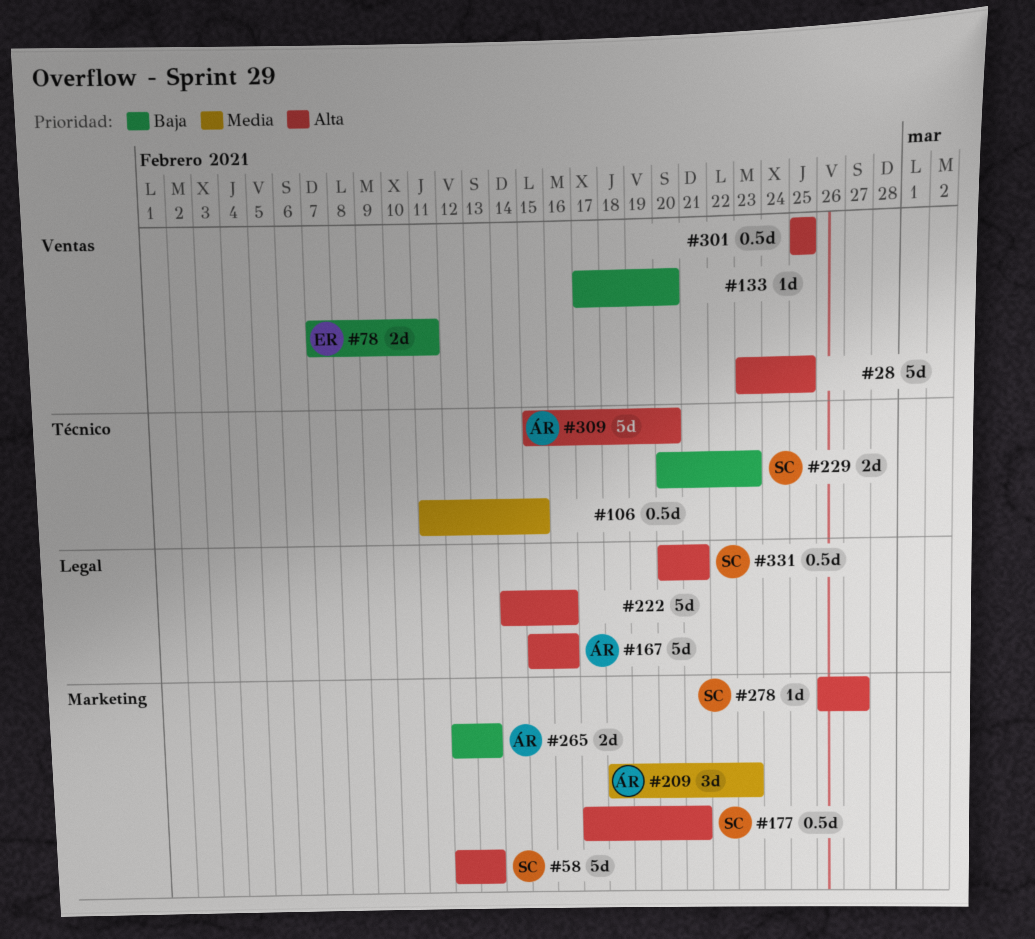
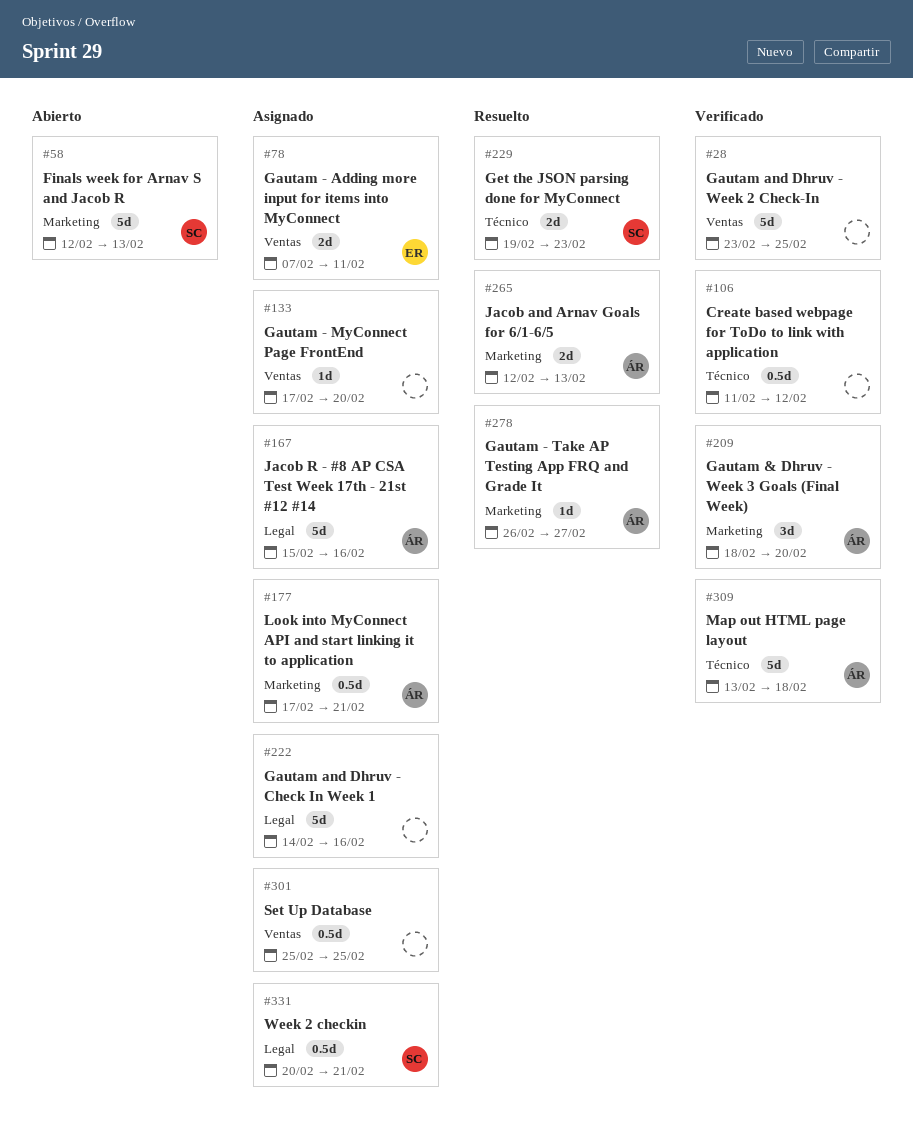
#106, due: Feb 15 -> Feb 12
#177, owner: SC -> ÁR
#209, due: Feb 23 -> Feb 20
#229, start: Feb 20 -> Feb 19
#278, owner: SC -> ÁR
#309, start: Feb 15 -> Feb 13
#309, due: Feb 20 -> Feb 18

